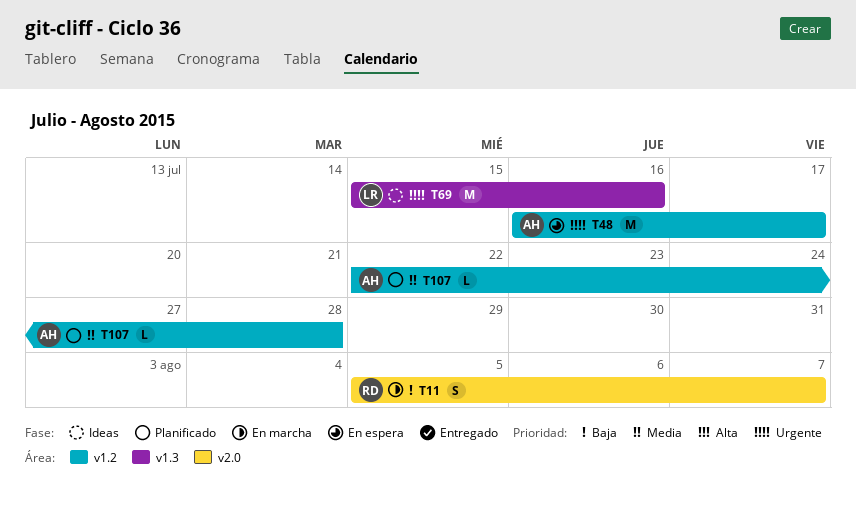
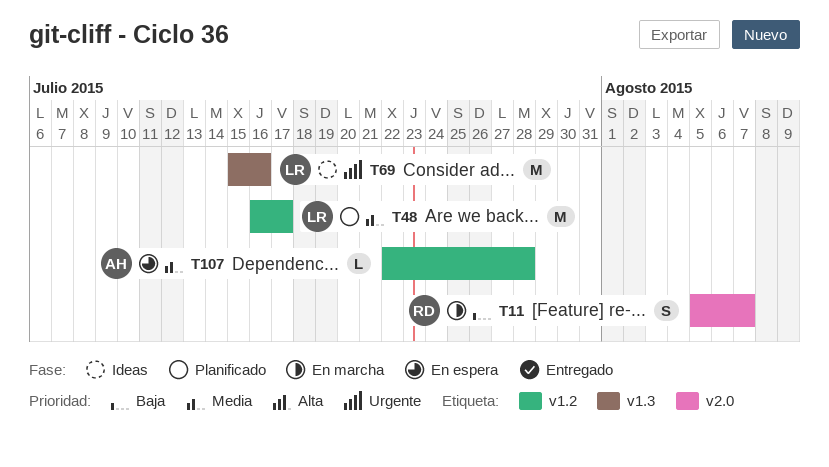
T48, status: En espera -> Planificado
T48, owner: AH -> LR
T48, priority: Urgente -> Media
T107, status: Planificado -> En espera

